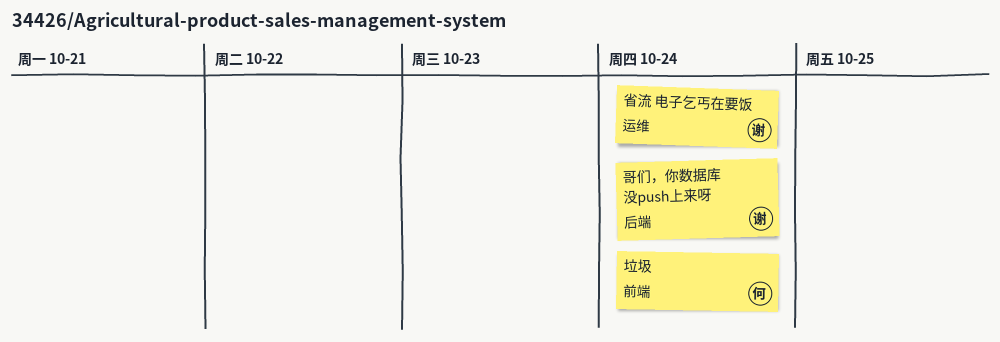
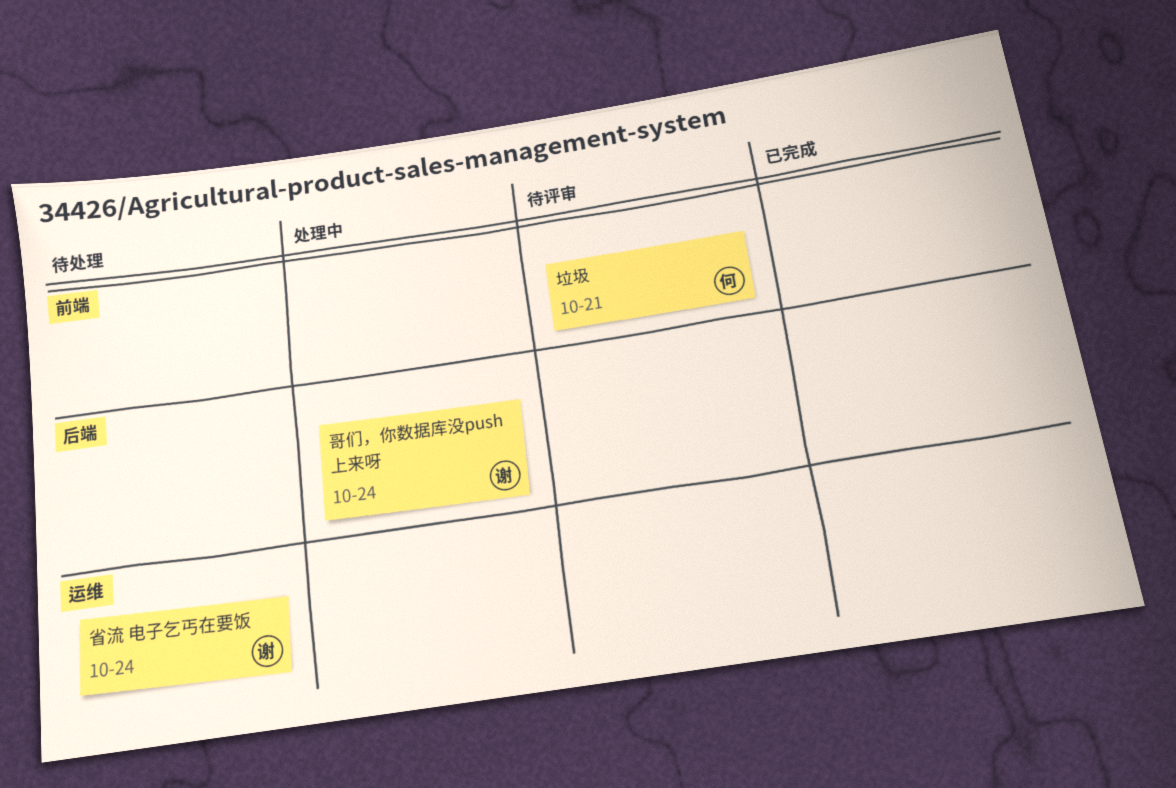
垃圾, due: Oct 24 -> Oct 21

